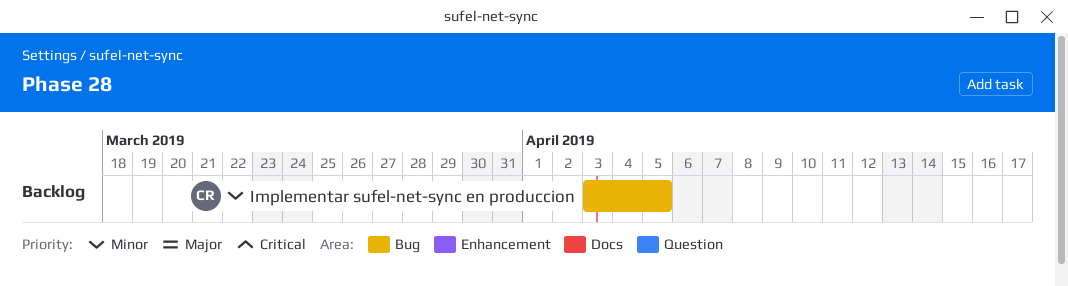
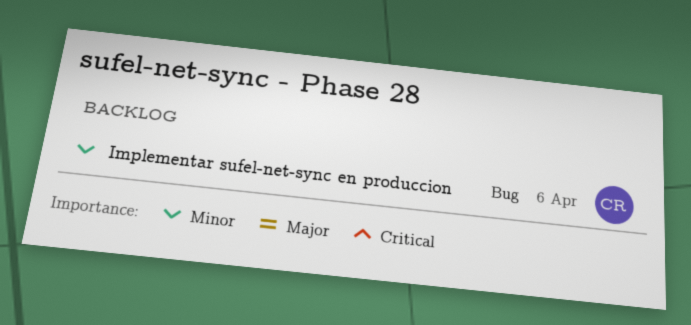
Implementar sufel-net-sync en produccion, due: Apr 5 -> Apr 6

